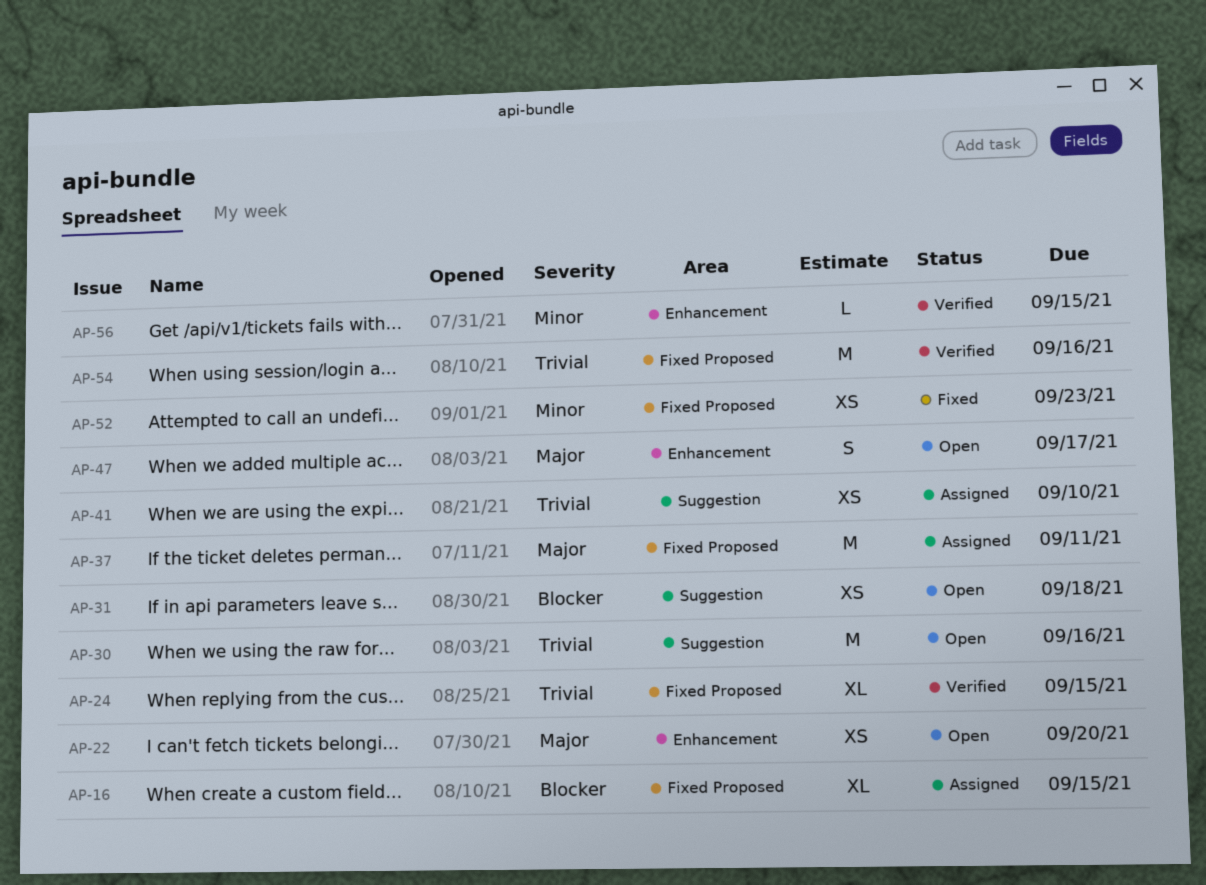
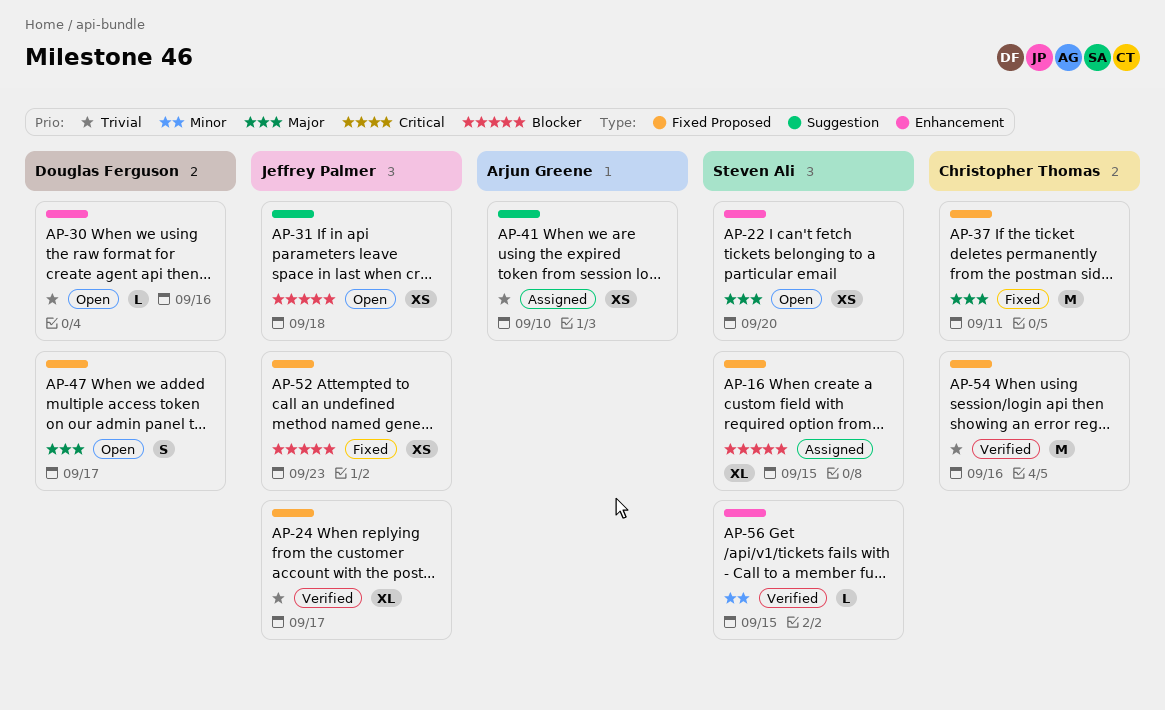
AP-24, due: Sep 15 -> Sep 17
AP-30, label: Suggestion -> Enhancement
AP-30, estimate: M -> L
AP-37, status: Assigned -> Fixed
AP-47, label: Enhancement -> Fixed Proposed
AP-52, priority: Minor -> Blocker

